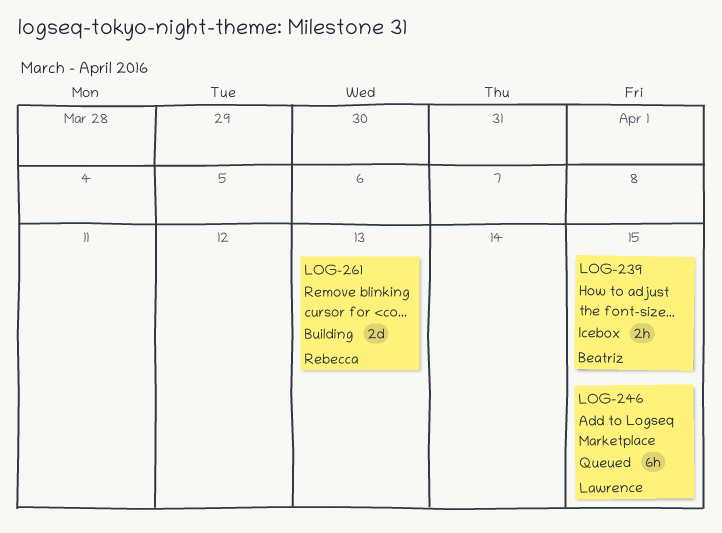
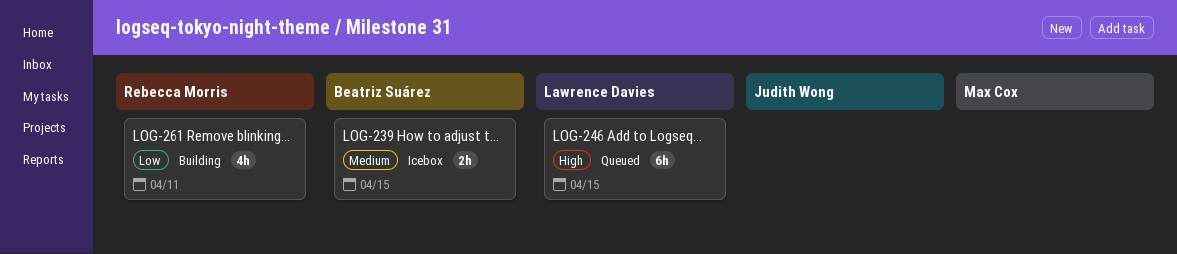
LOG-261, estimate: 2d -> 4h
LOG-261, due: Apr 13 -> Apr 11

